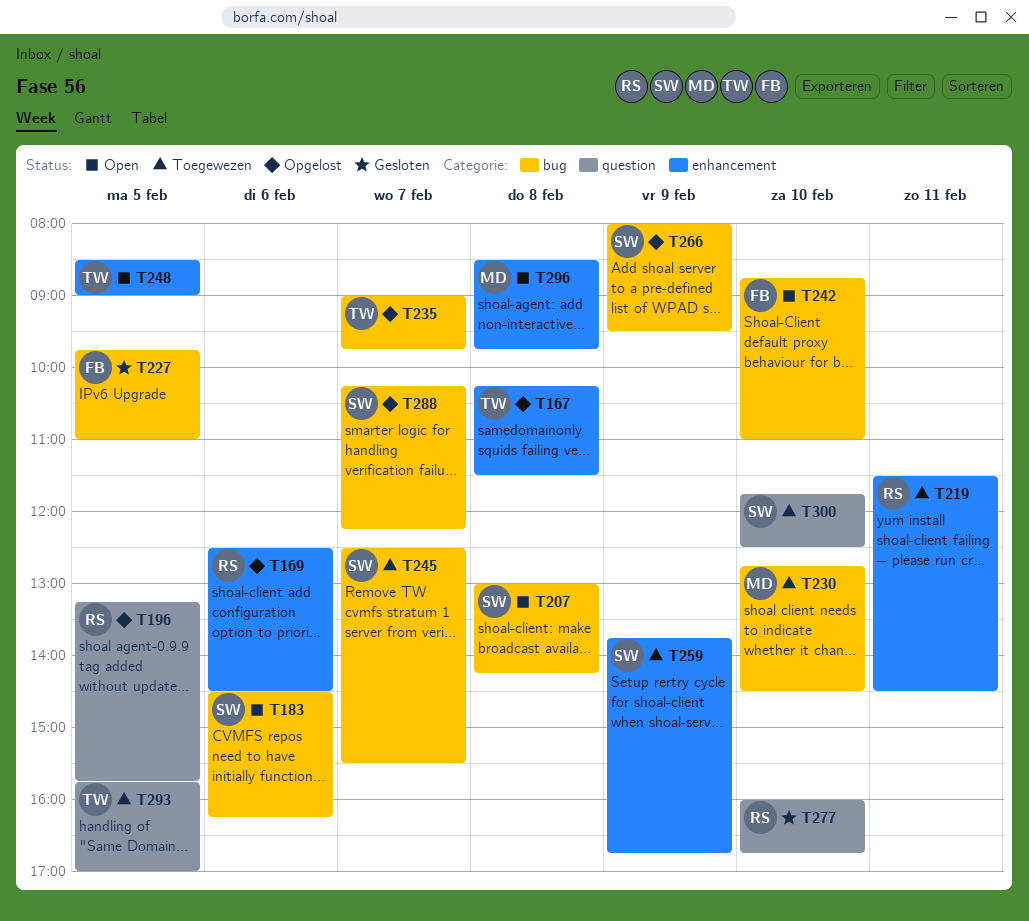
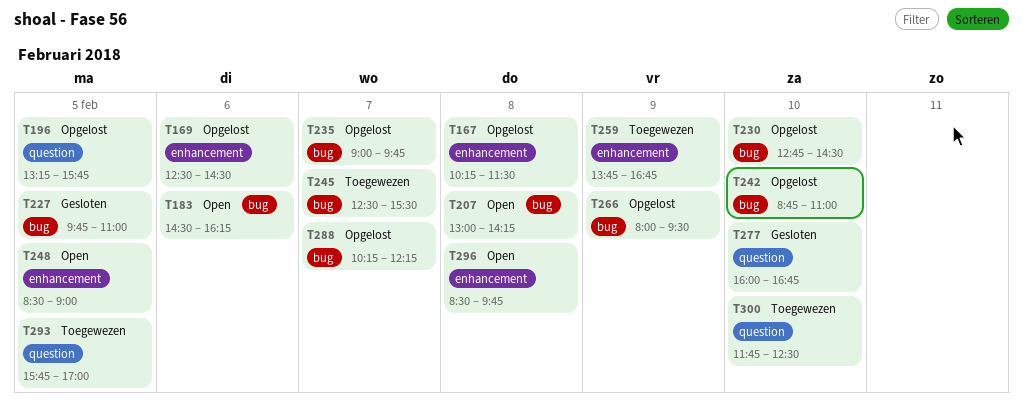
T219: present -> none
T230, status: Toegewezen -> Opgelost
T242, status: Open -> Opgelost

